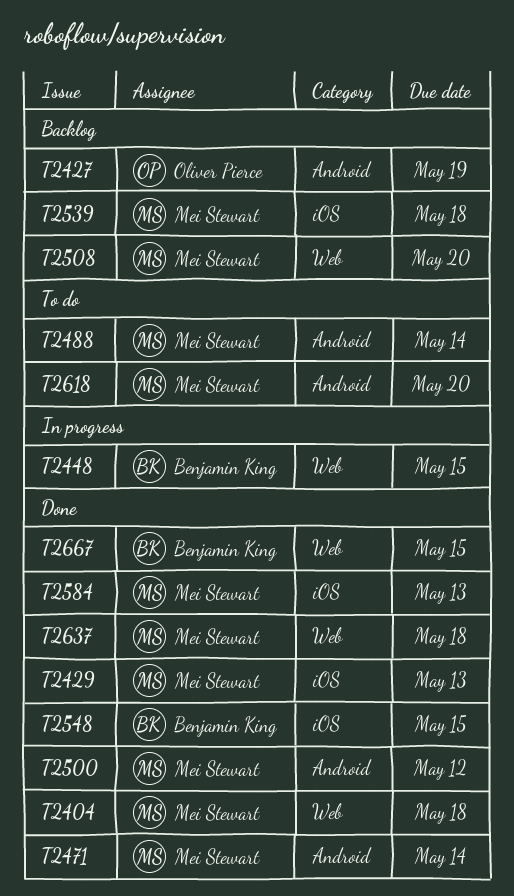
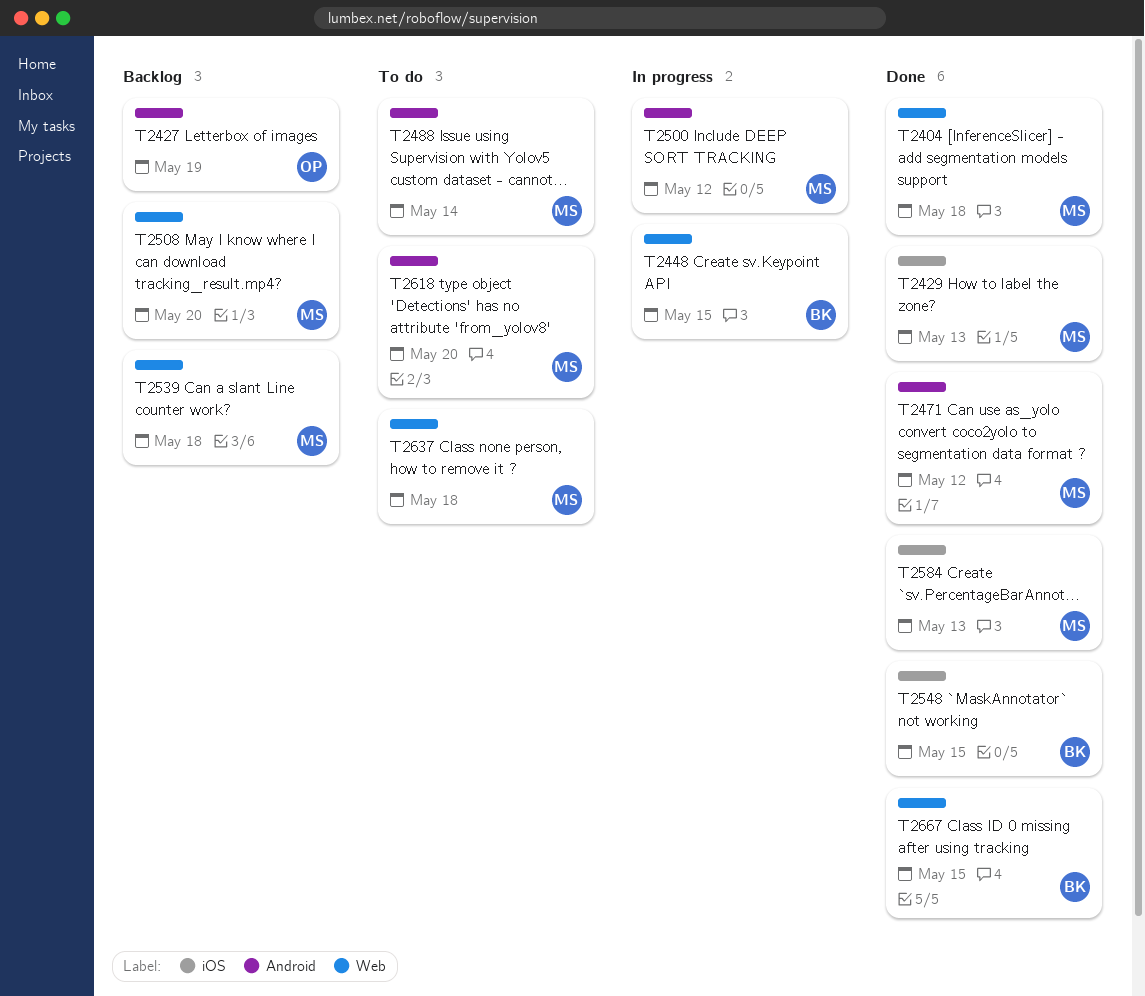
T2471, due: May 14 -> May 12
T2500, status: Done -> In progress
T2539, label: iOS -> Web
T2637, status: Done -> To do

